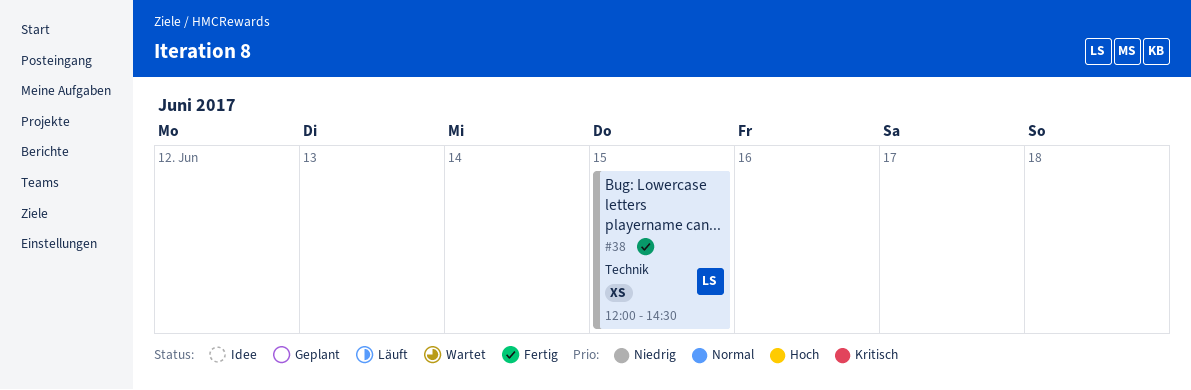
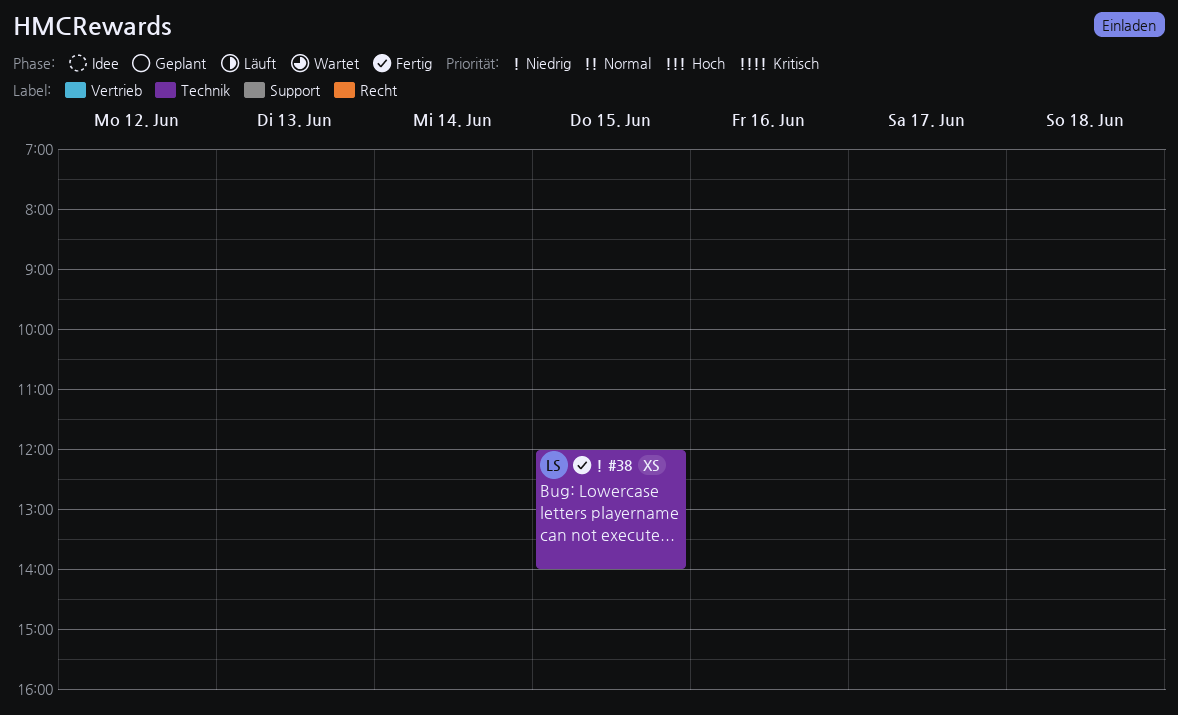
#38, ends: 14:30 -> 14:00

